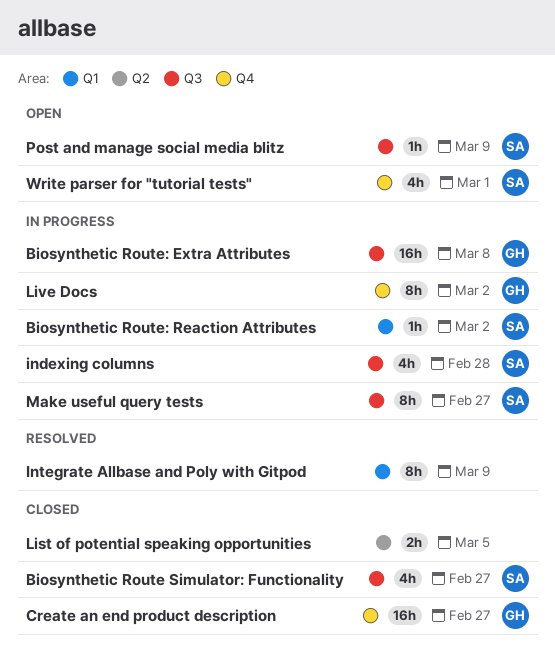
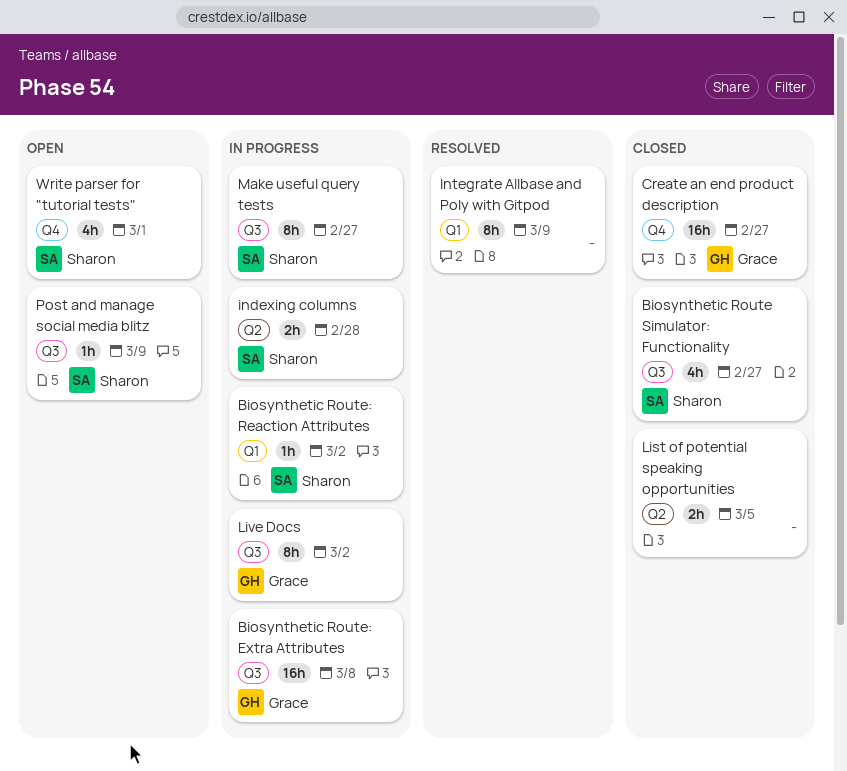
indexing columns, label: Q3 -> Q2
indexing columns, estimate: 4h -> 2h
Live Docs, label: Q4 -> Q3

